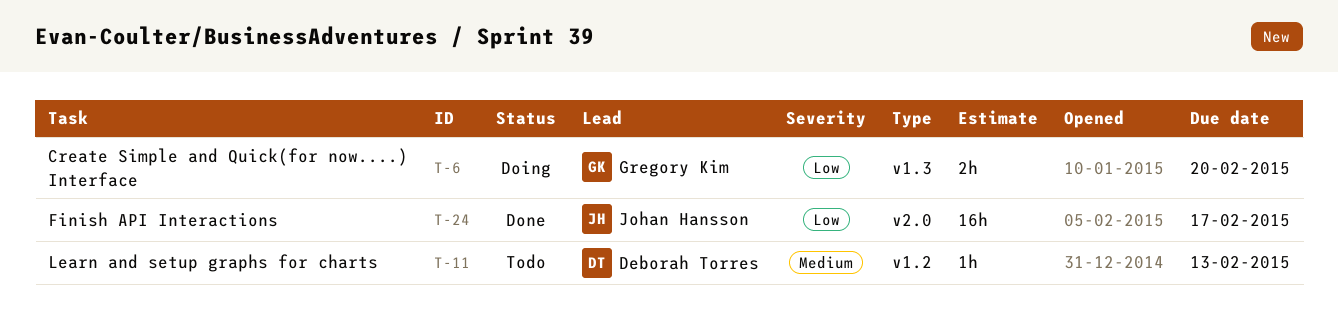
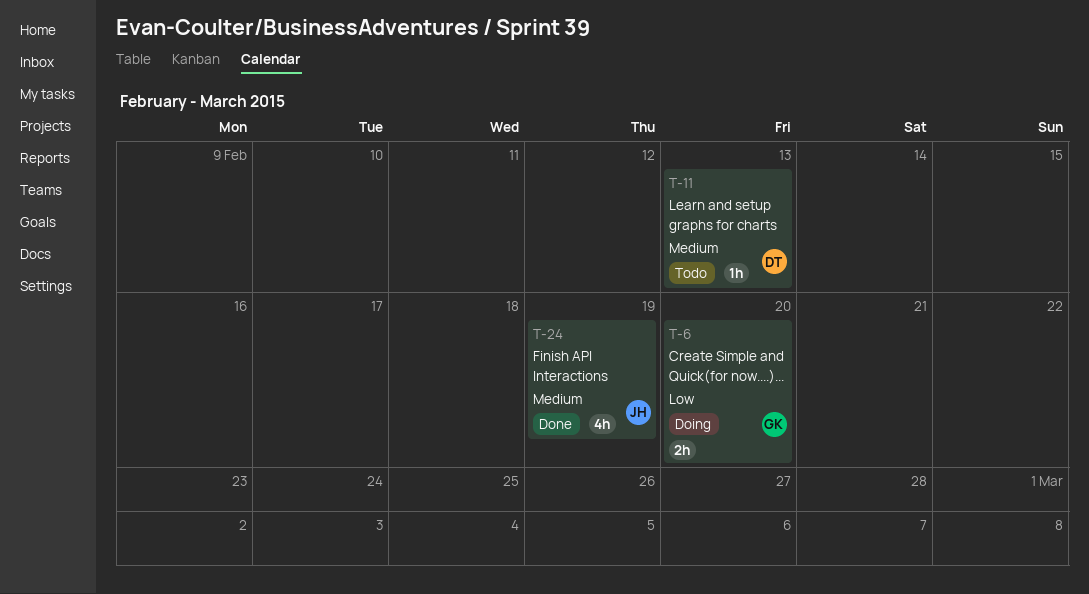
T-24, priority: Low -> Medium
T-24, estimate: 16h -> 4h
T-24, due: Feb 17 -> Feb 19

